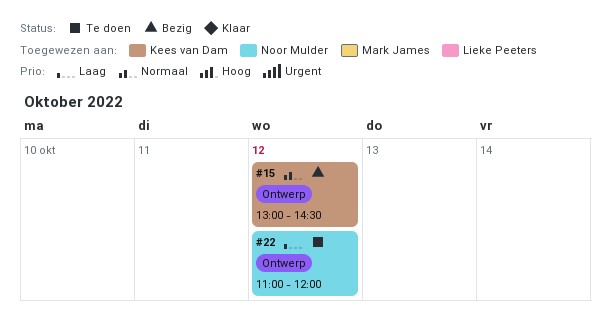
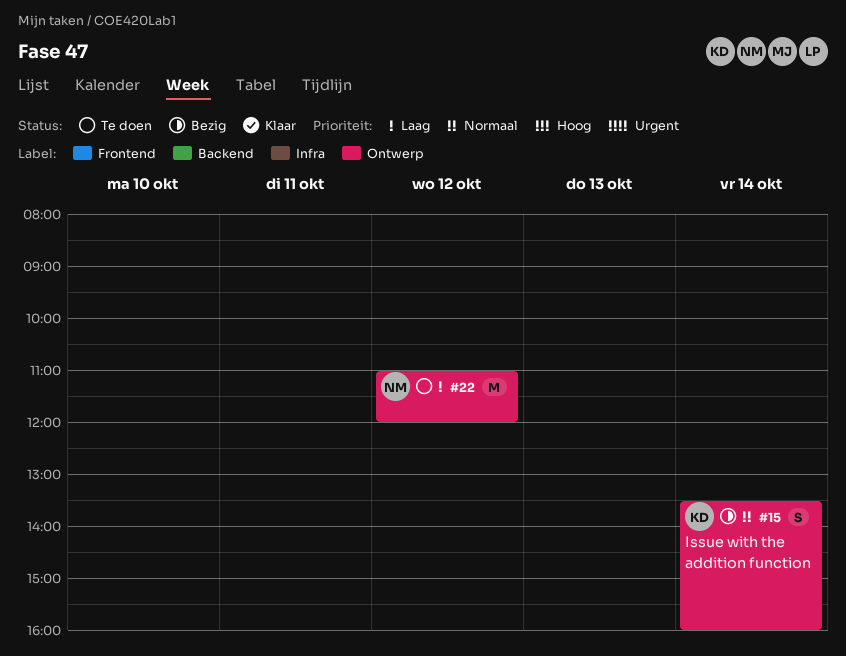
#15, day: Oct 12 -> Oct 14
#15, begins: 13:00 -> 13:30
#15, ends: 14:30 -> 16:00

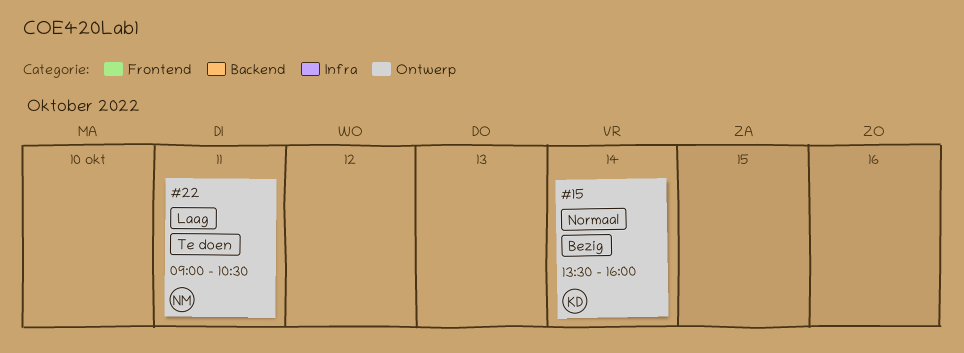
#22, day: Oct 12 -> Oct 11
#22, begins: 11:00 -> 09:00
#22, ends: 12:00 -> 10:30

